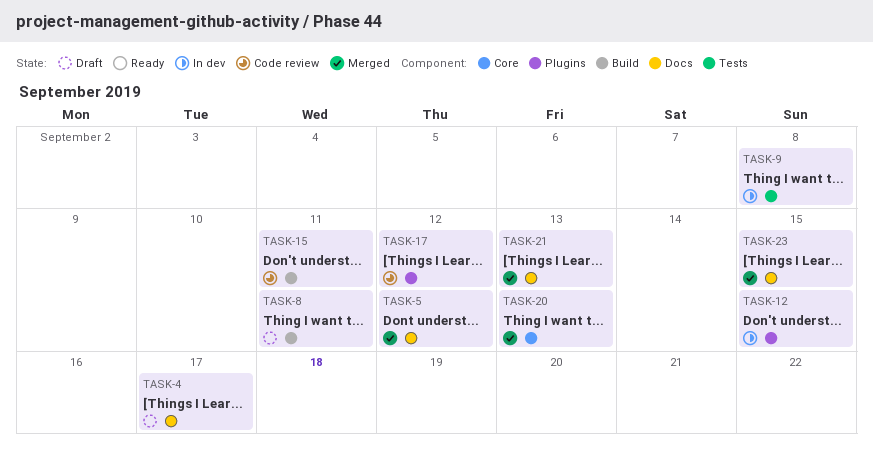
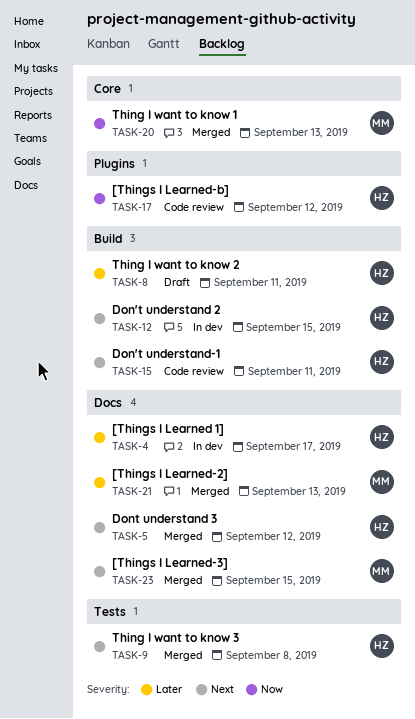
TASK-4, status: Draft -> In dev
TASK-9, status: In dev -> Merged
TASK-12, label: Plugins -> Build

